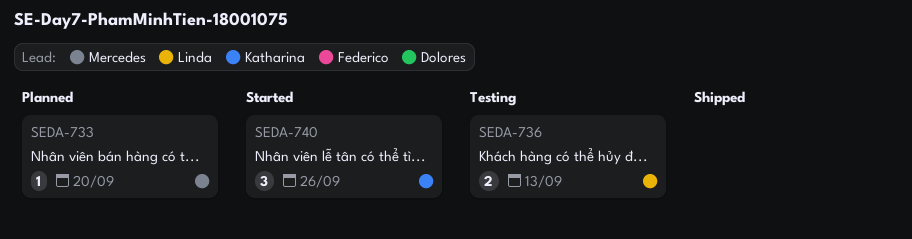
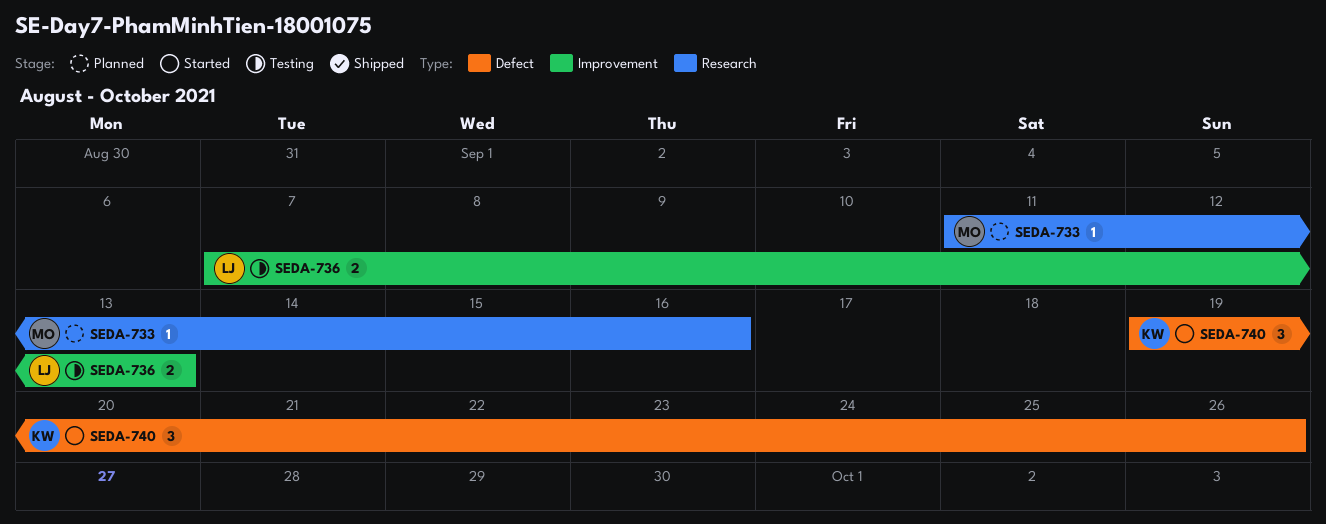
SEDA-733, due: Sep 20 -> Sep 16

